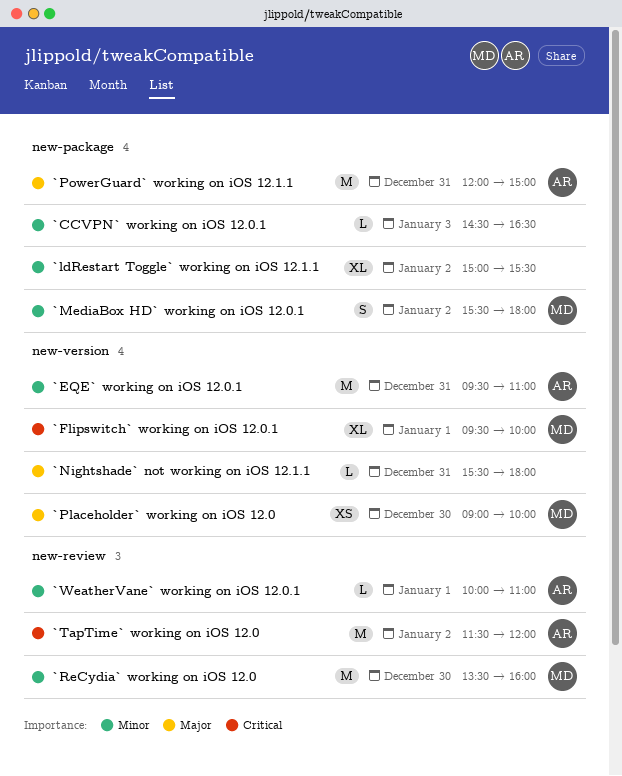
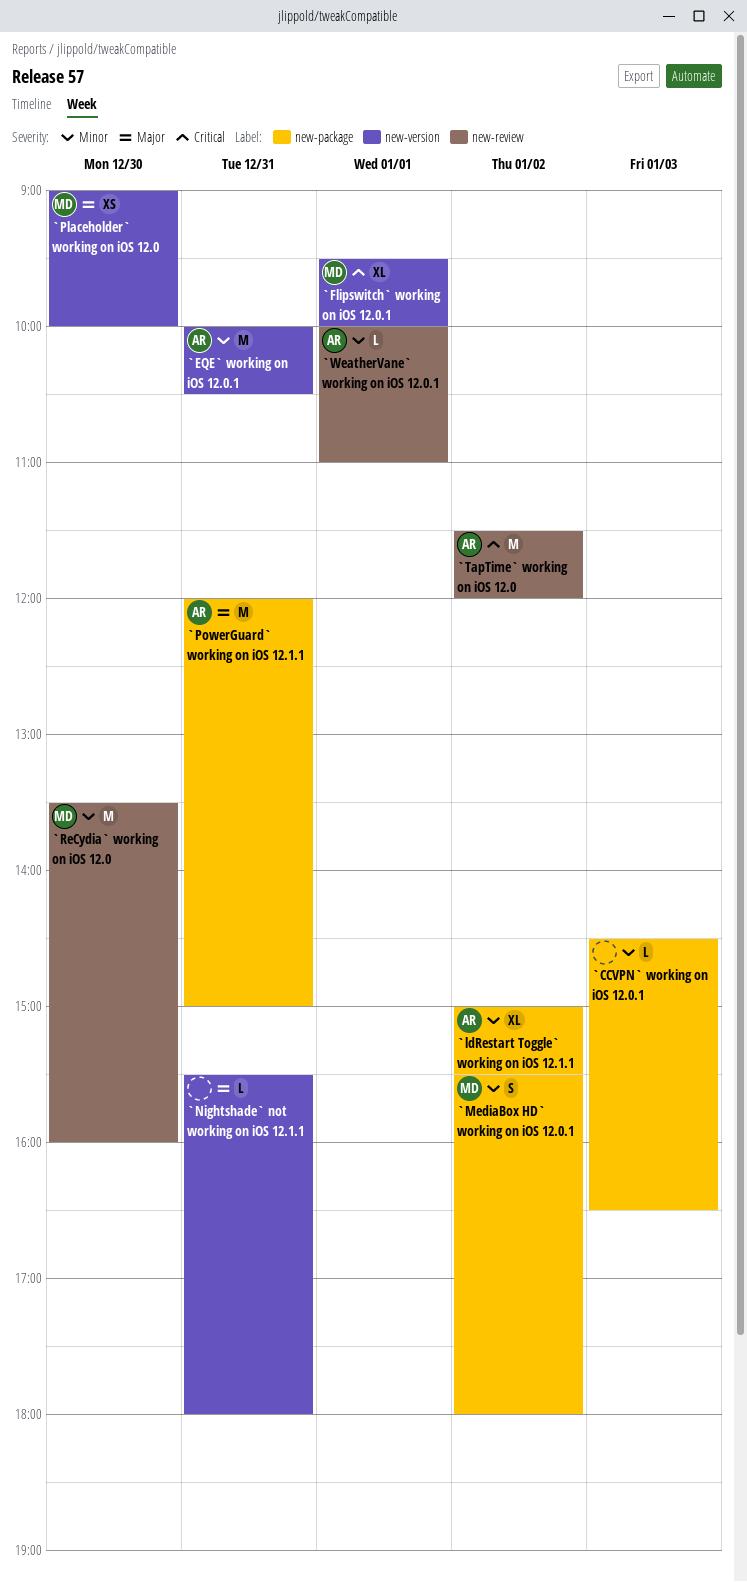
`EQE` working on iOS 12.0.1, begins: 09:30 -> 10:00
`EQE` working on iOS 12.0.1, ends: 11:00 -> 10:30
`ldRestart Toggle` working on iOS 12.1.1, owner: none -> AR

